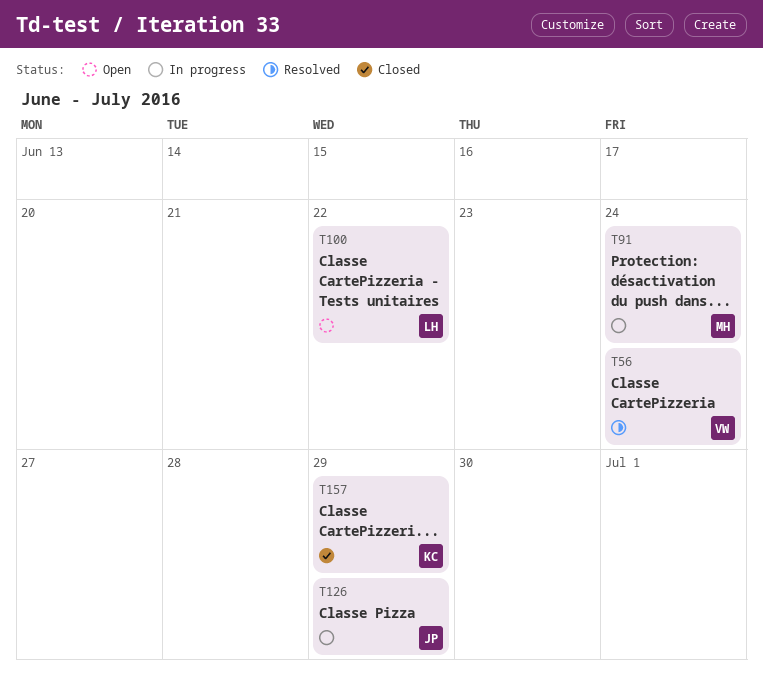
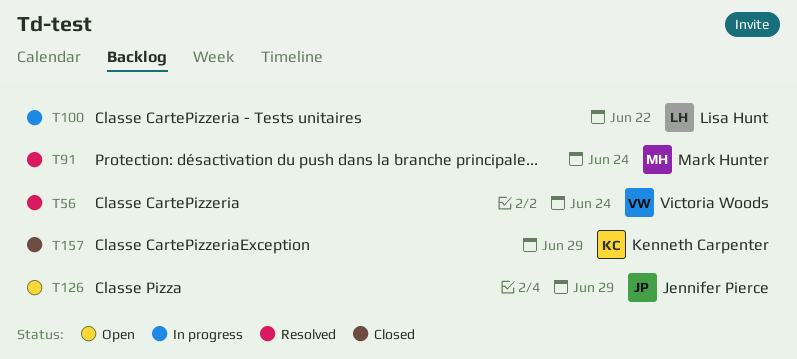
T91, status: In progress -> Resolved
T100, status: Open -> In progress
T126, status: In progress -> Open

